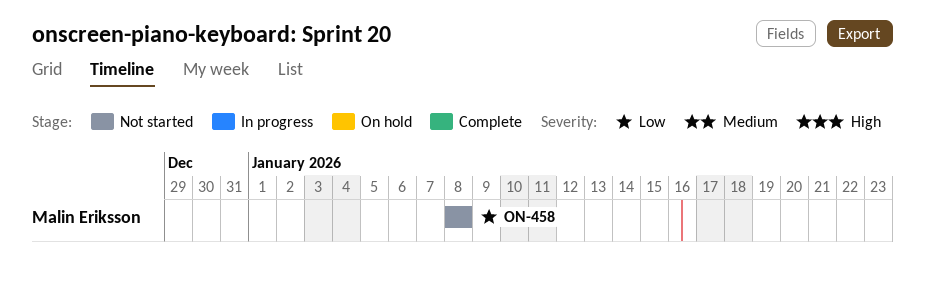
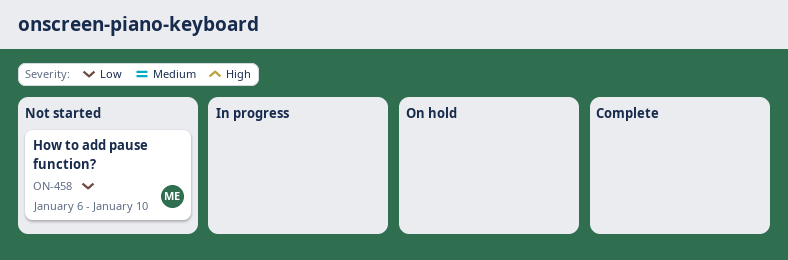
ON-458, start: Jan 8 -> Jan 6
ON-458, due: Jan 8 -> Jan 10

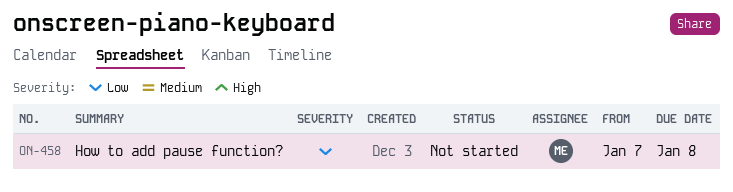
ON-458, start: Jan 6 -> Jan 7
ON-458, due: Jan 10 -> Jan 8

